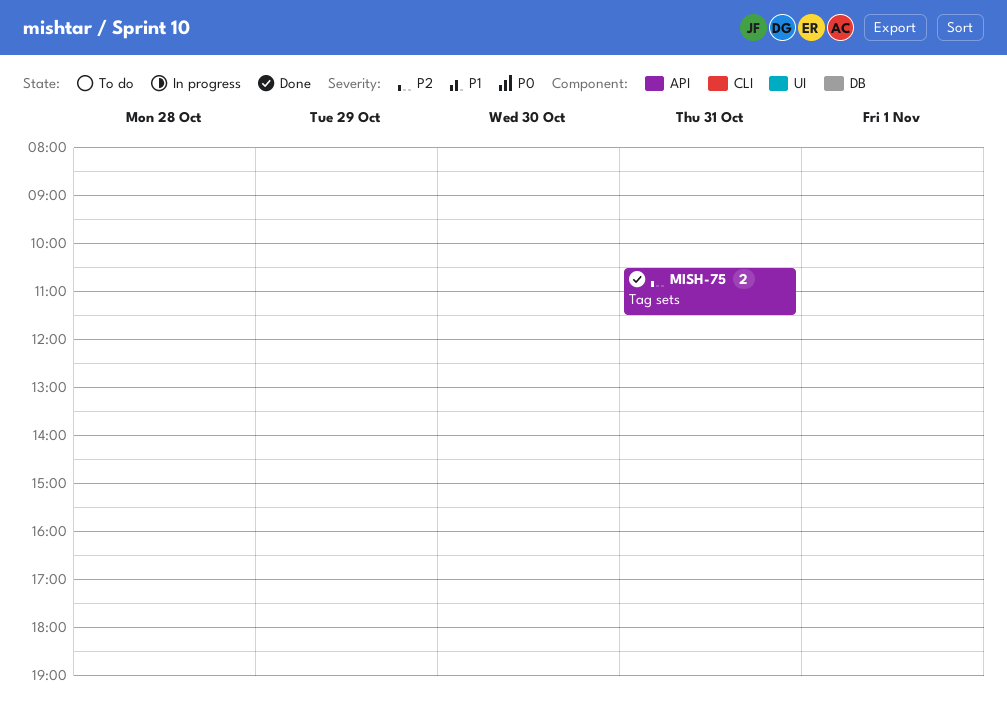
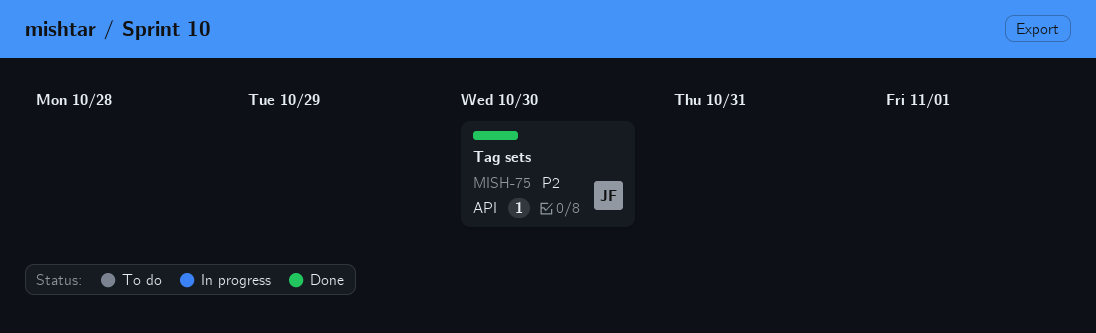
MISH-75, estimate: 2 -> 1
MISH-75, day: Oct 31 -> Oct 30

